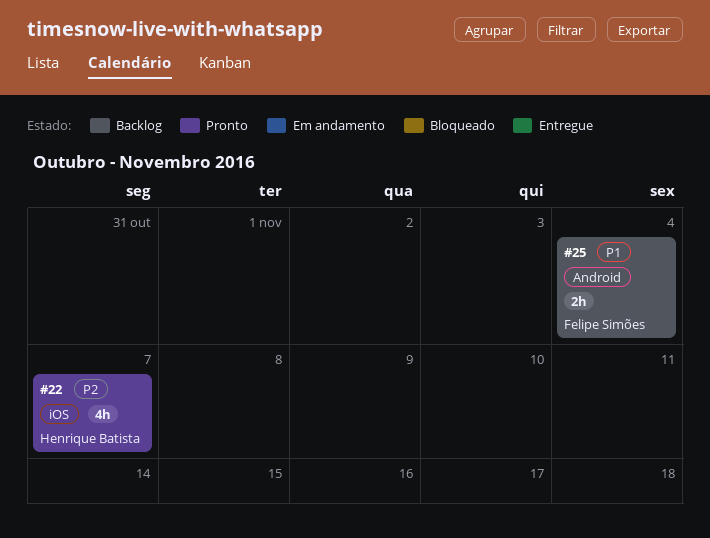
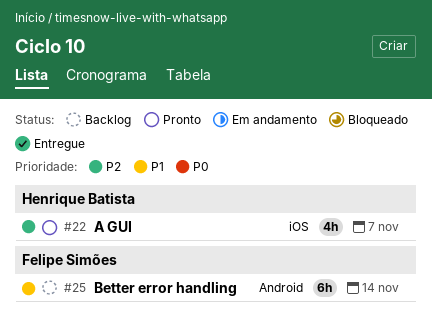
#25, estimate: 2h -> 6h
#25, due: Nov 4 -> Nov 14

